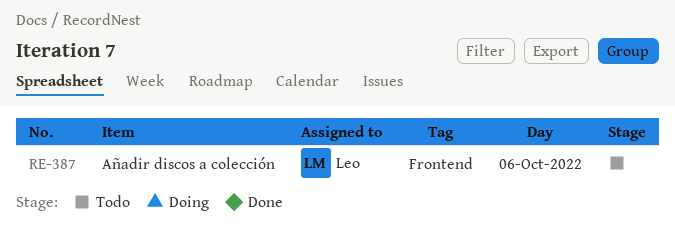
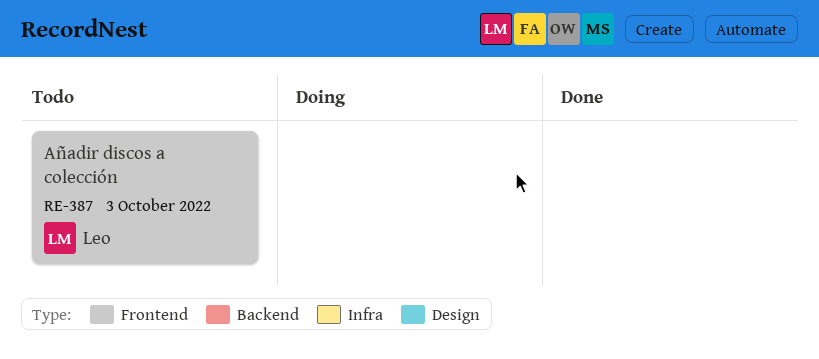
RE-387, day: Oct 6 -> Oct 3

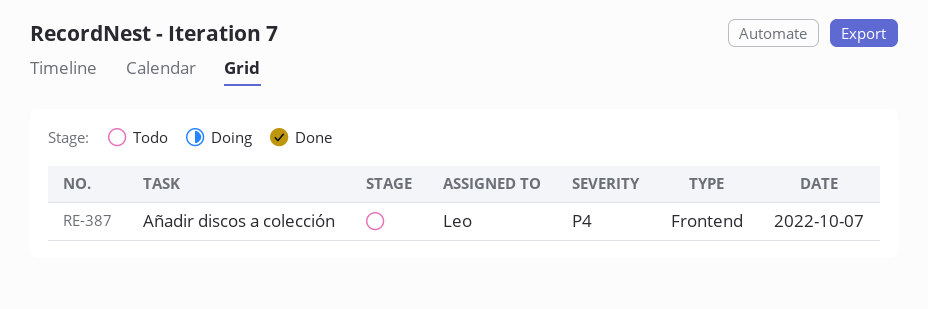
RE-387, day: Oct 3 -> Oct 7

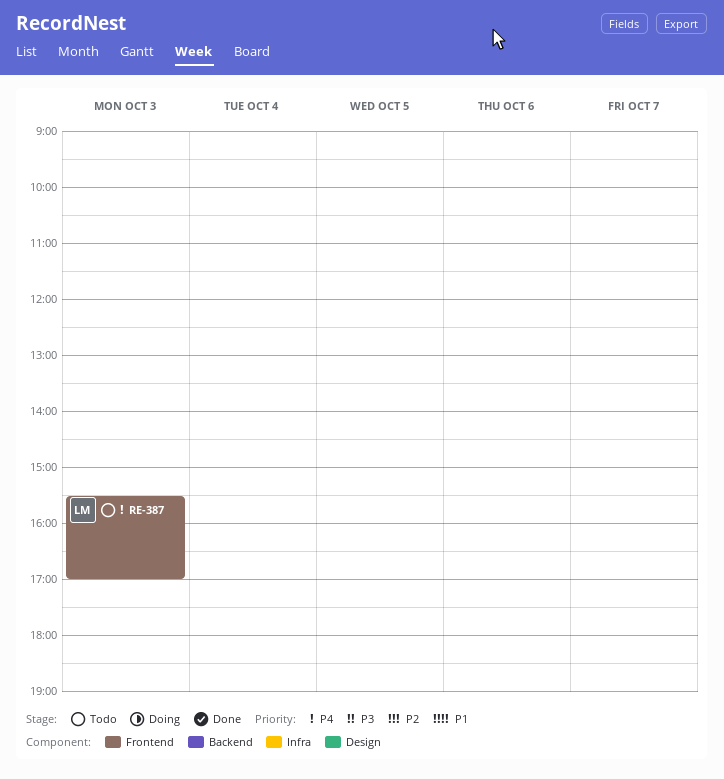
RE-387, day: Oct 7 -> Oct 3

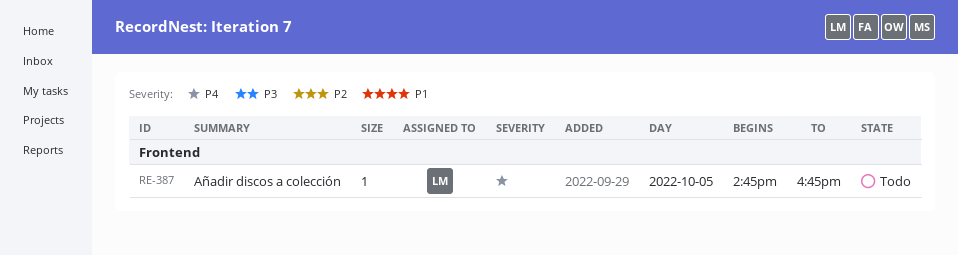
RE-387, day: Oct 3 -> Oct 5
RE-387, begins: 15:30 -> 14:45
RE-387, ends: 17:00 -> 16:45

